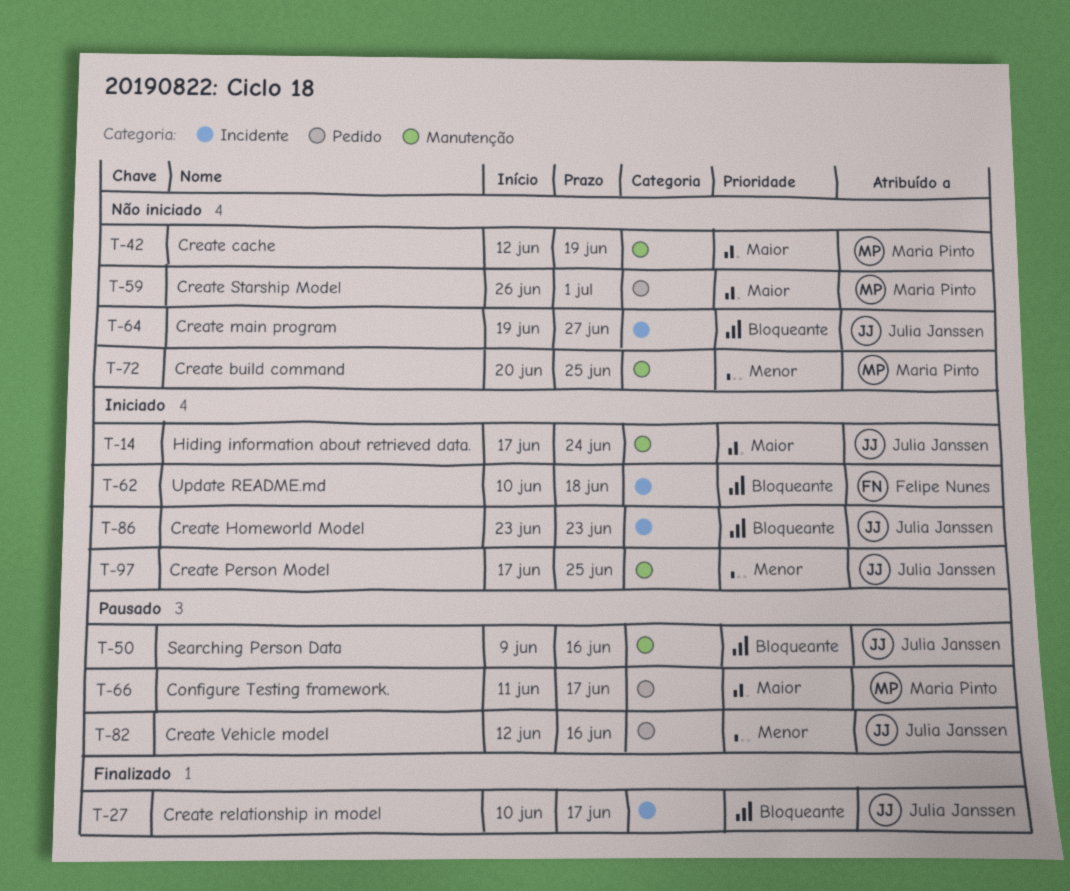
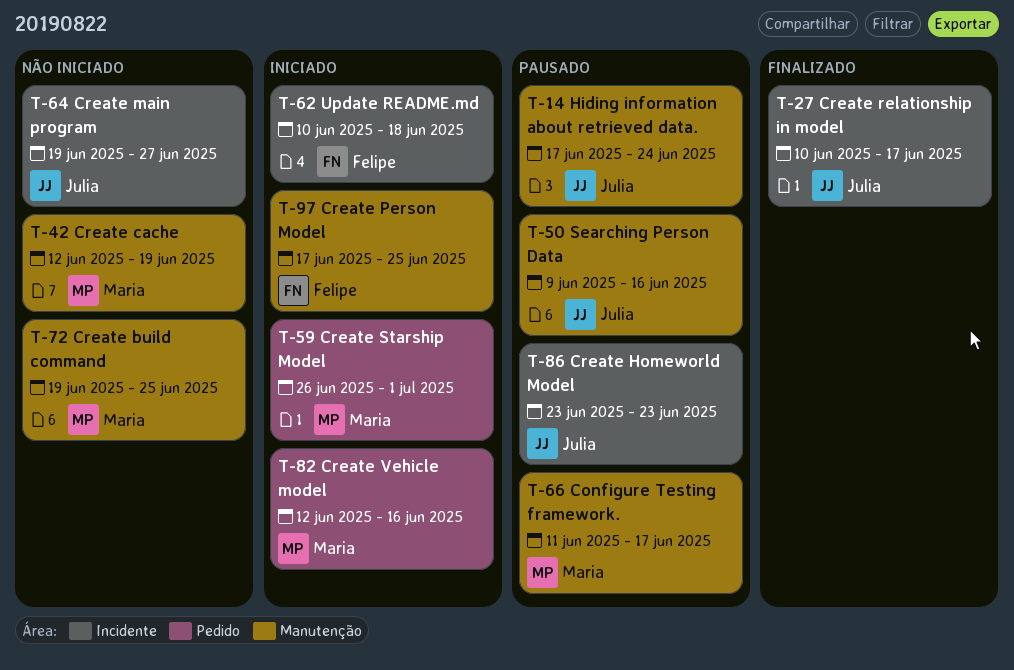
T-14, status: Iniciado -> Pausado
T-59, status: Não iniciado -> Iniciado
T-66, label: Pedido -> Manutenção
T-72, start: Jun 20 -> Jun 19
T-82, status: Pausado -> Iniciado
T-82, owner: Julia Janssen -> Maria Pinto
T-86, status: Iniciado -> Pausado
T-97, owner: Julia Janssen -> Felipe Nunes

